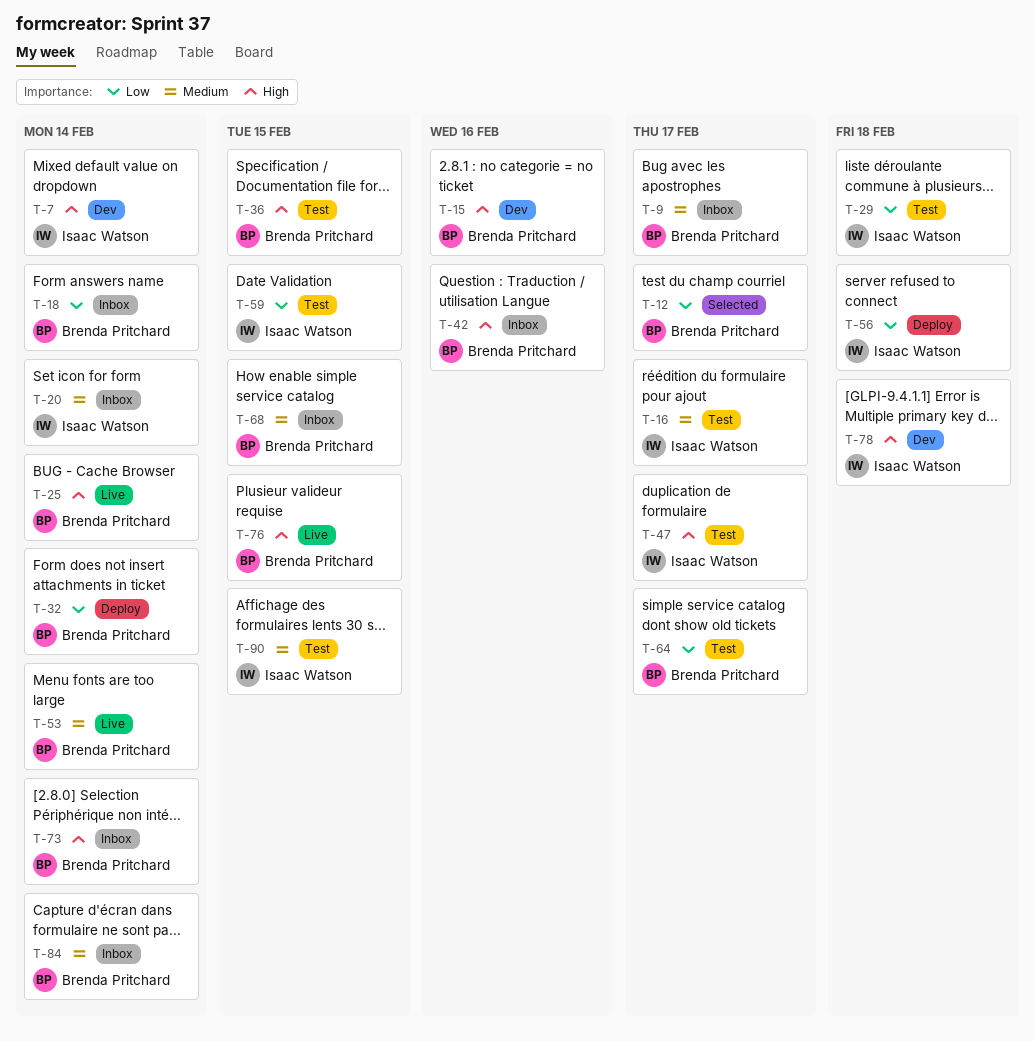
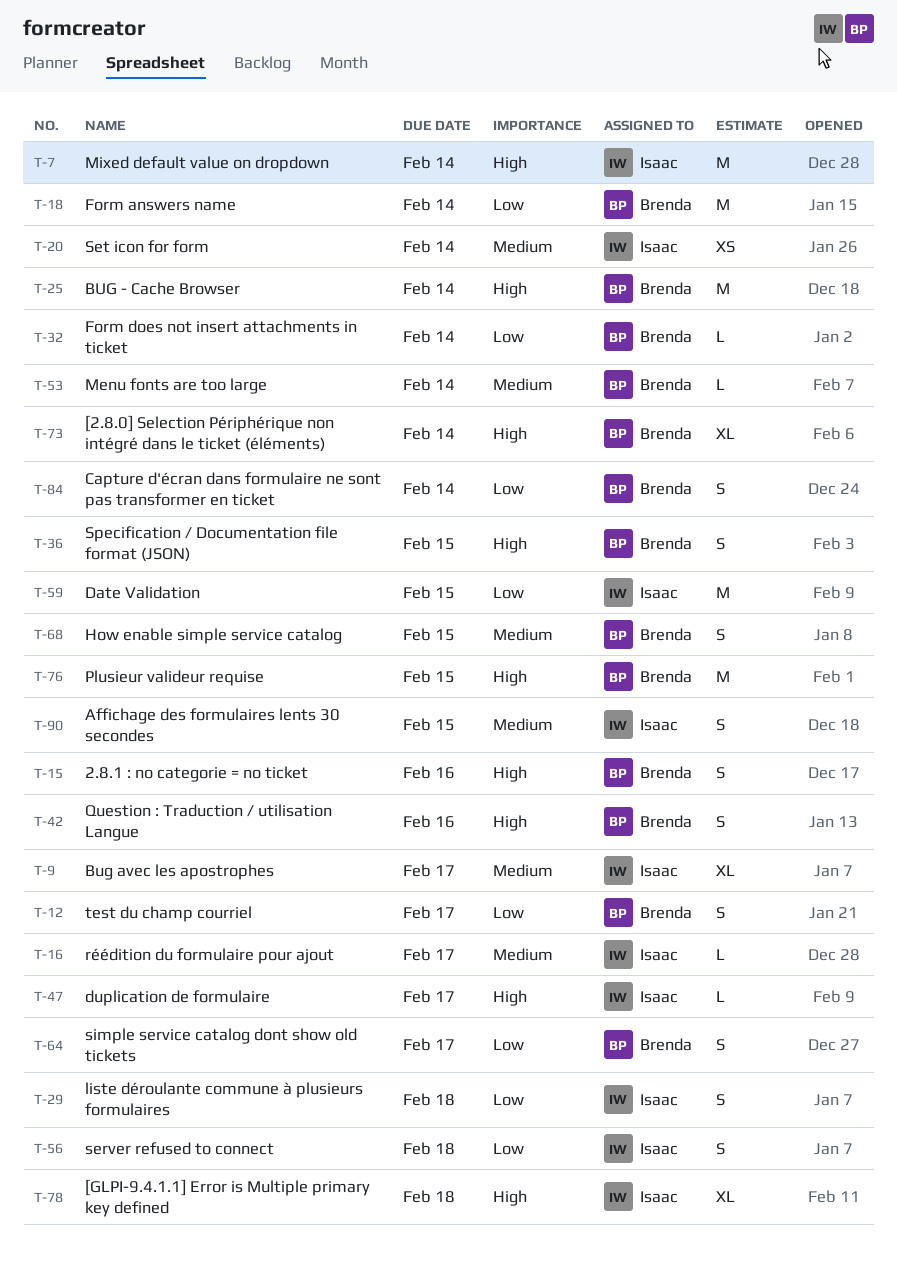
T-9, owner: Brenda Pritchard -> Isaac Watson
T-84, priority: Medium -> Low

